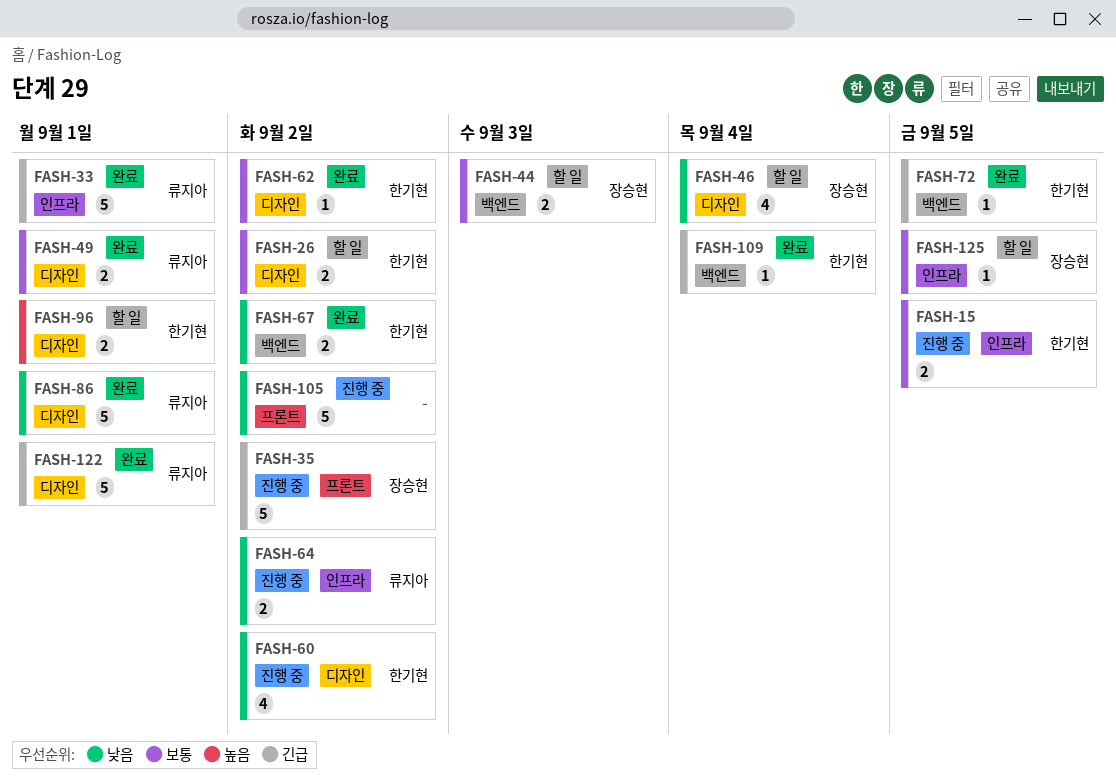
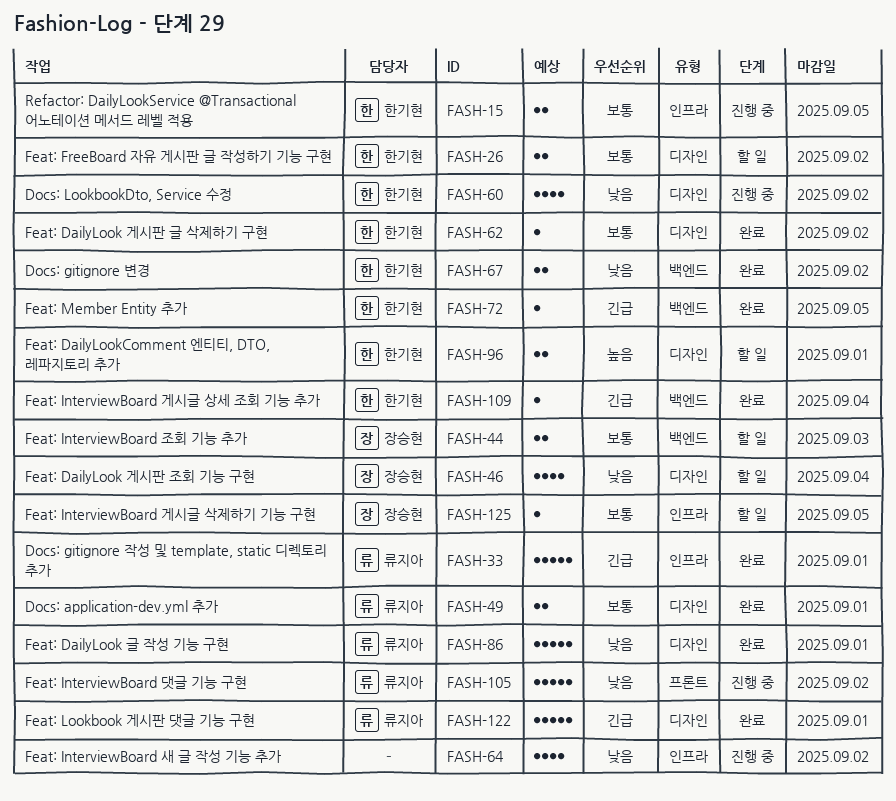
FASH-35: present -> none
FASH-64, owner: 류지아 -> none
FASH-64, estimate: 2 -> 4
FASH-105, owner: none -> 류지아

